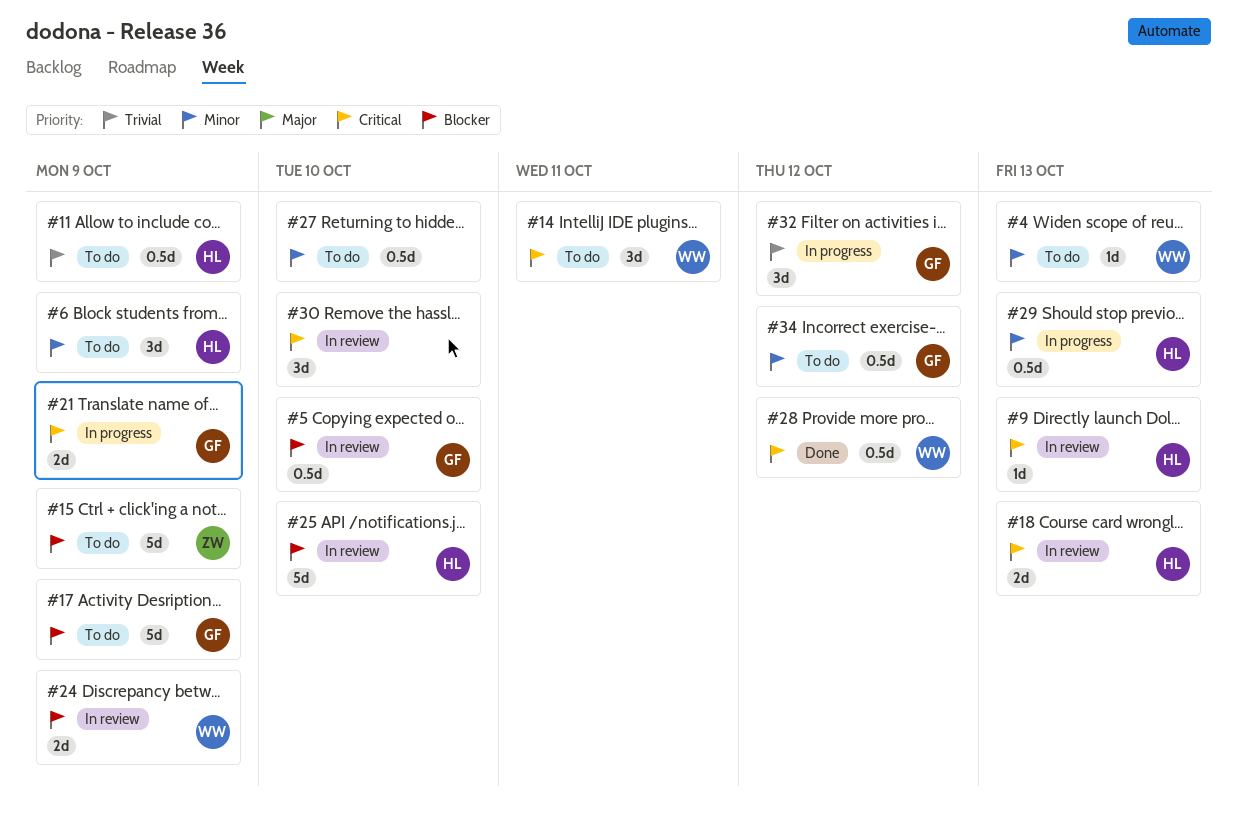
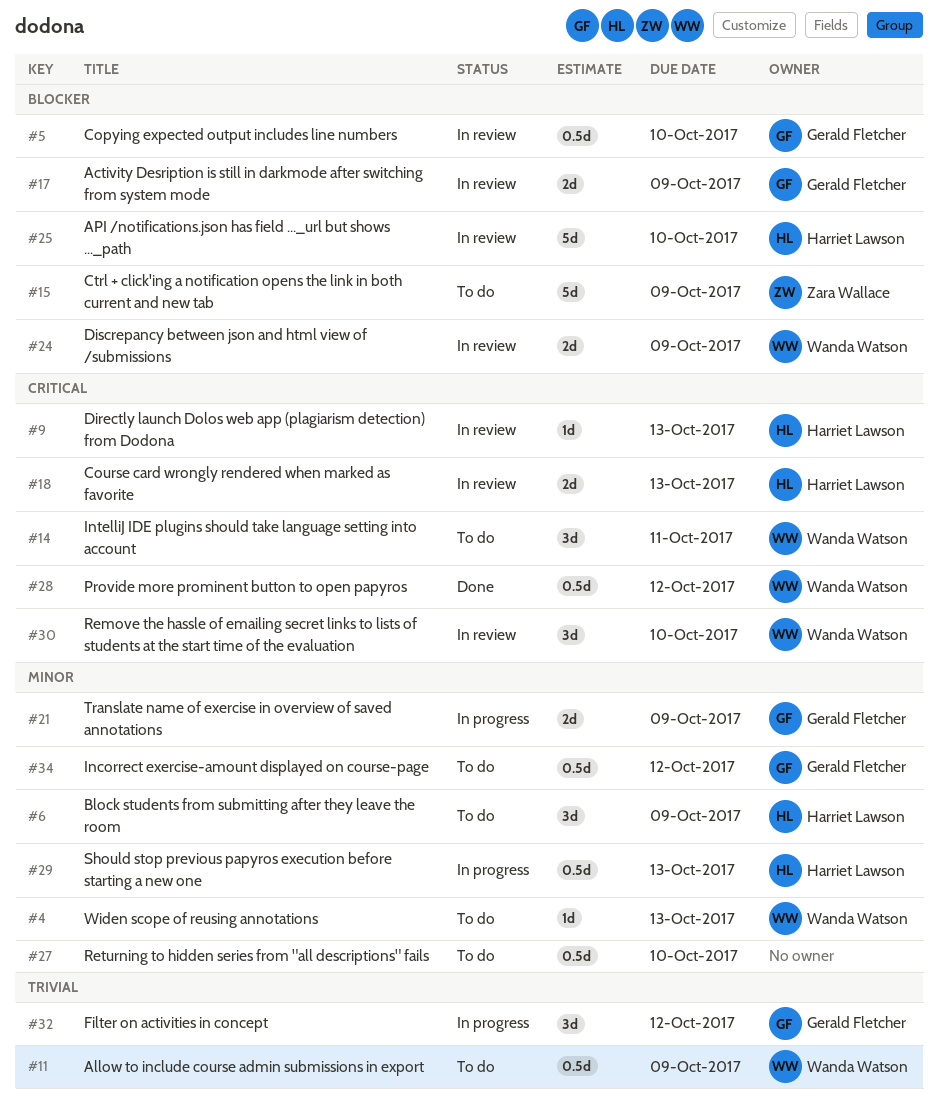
#11, owner: Harriet Lawson -> Wanda Watson
#17, status: To do -> In review
#17, estimate: 5d -> 2d
#21, priority: Critical -> Minor
#30, owner: none -> Wanda Watson

